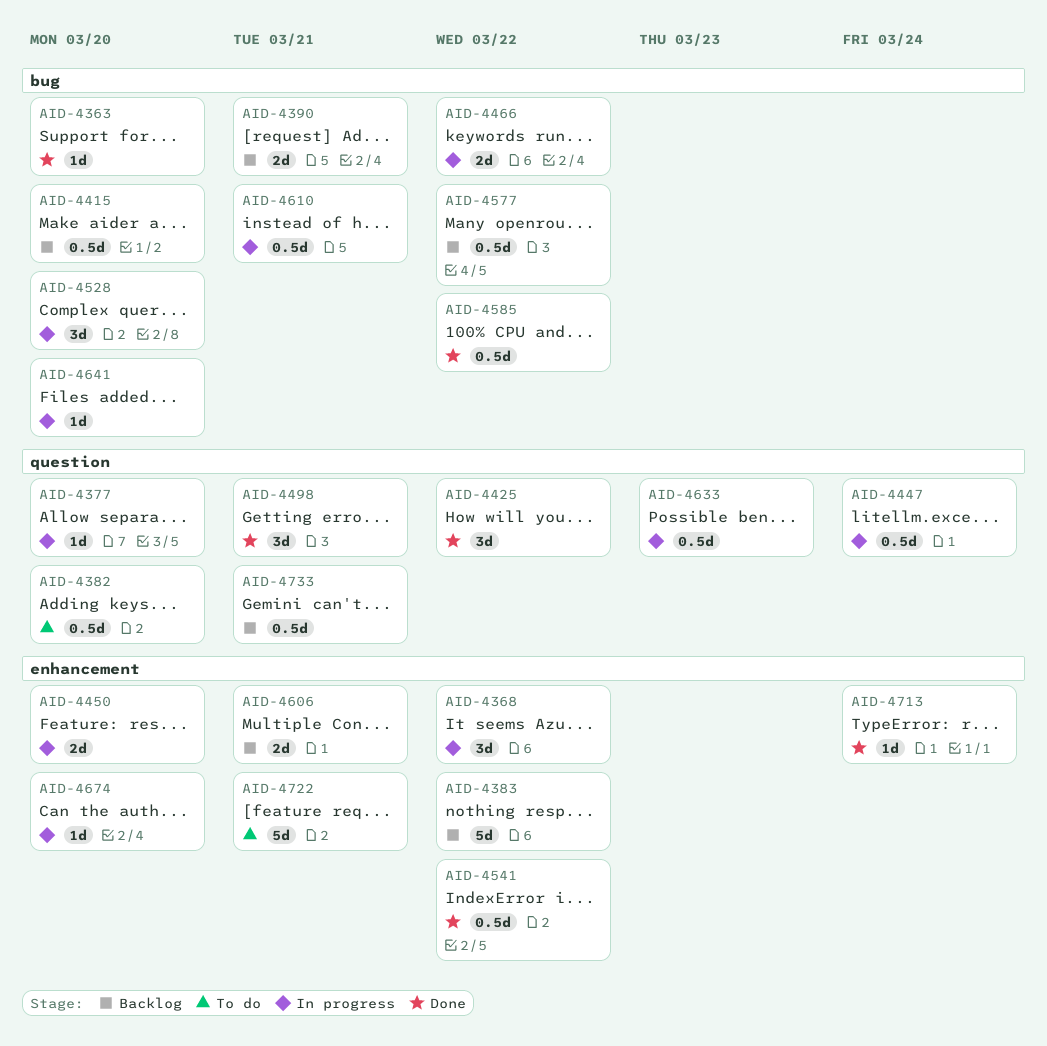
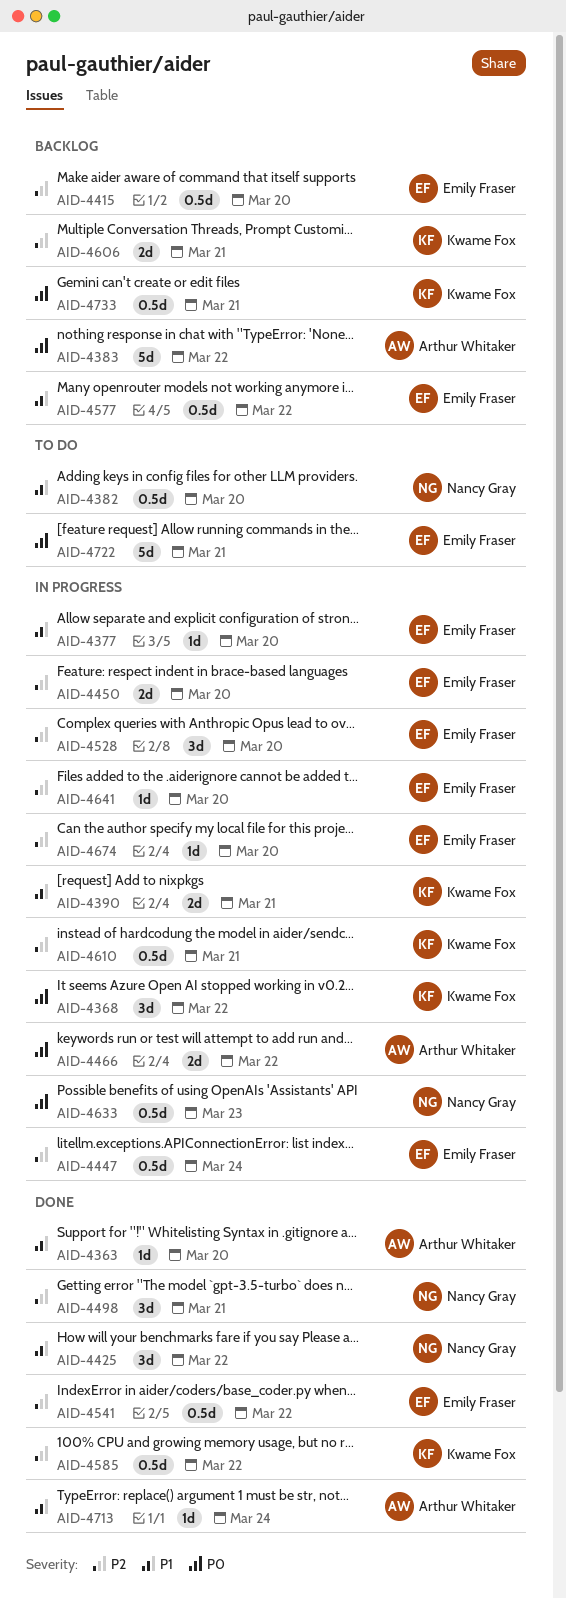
AID-4390, status: Backlog -> In progress

